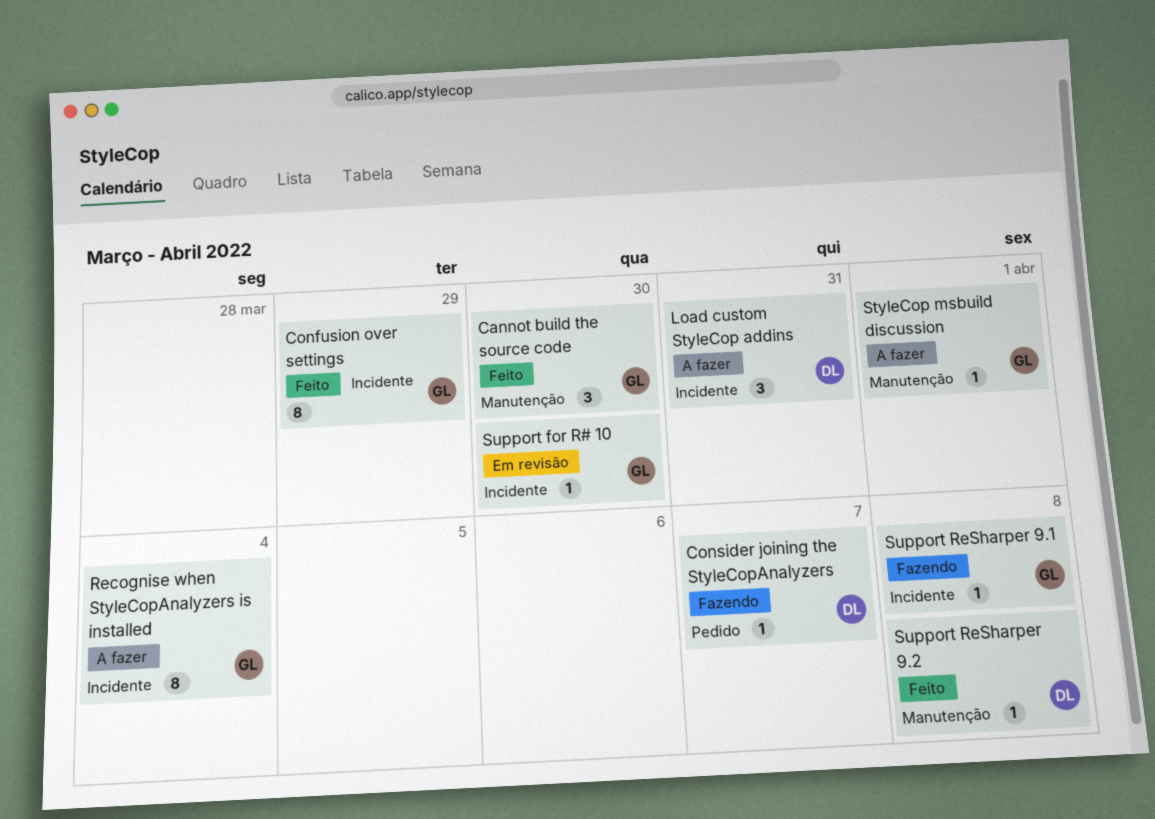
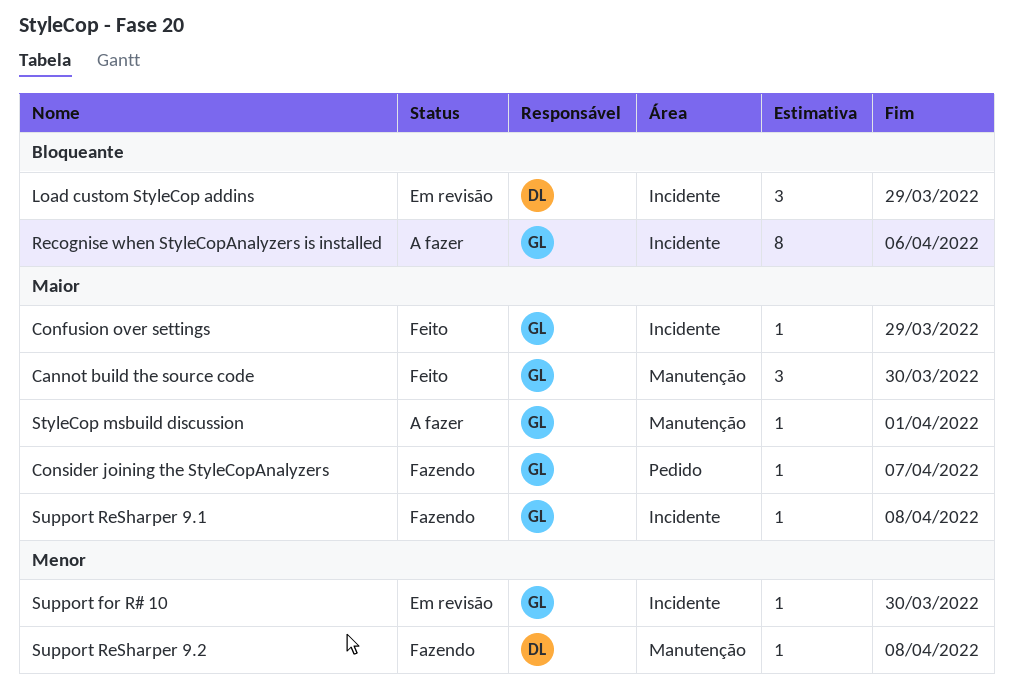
Confusion over settings, estimate: 8 -> 1
Consider joining the StyleCopAnalyzers, owner: DL -> GL
Load custom StyleCop addins, status: A fazer -> Em revisão
Load custom StyleCop addins, due: Mar 31 -> Mar 29
Recognise when StyleCopAnalyzers is installed, due: Apr 4 -> Apr 6
Support ReSharper 9.2, status: Feito -> Fazendo

